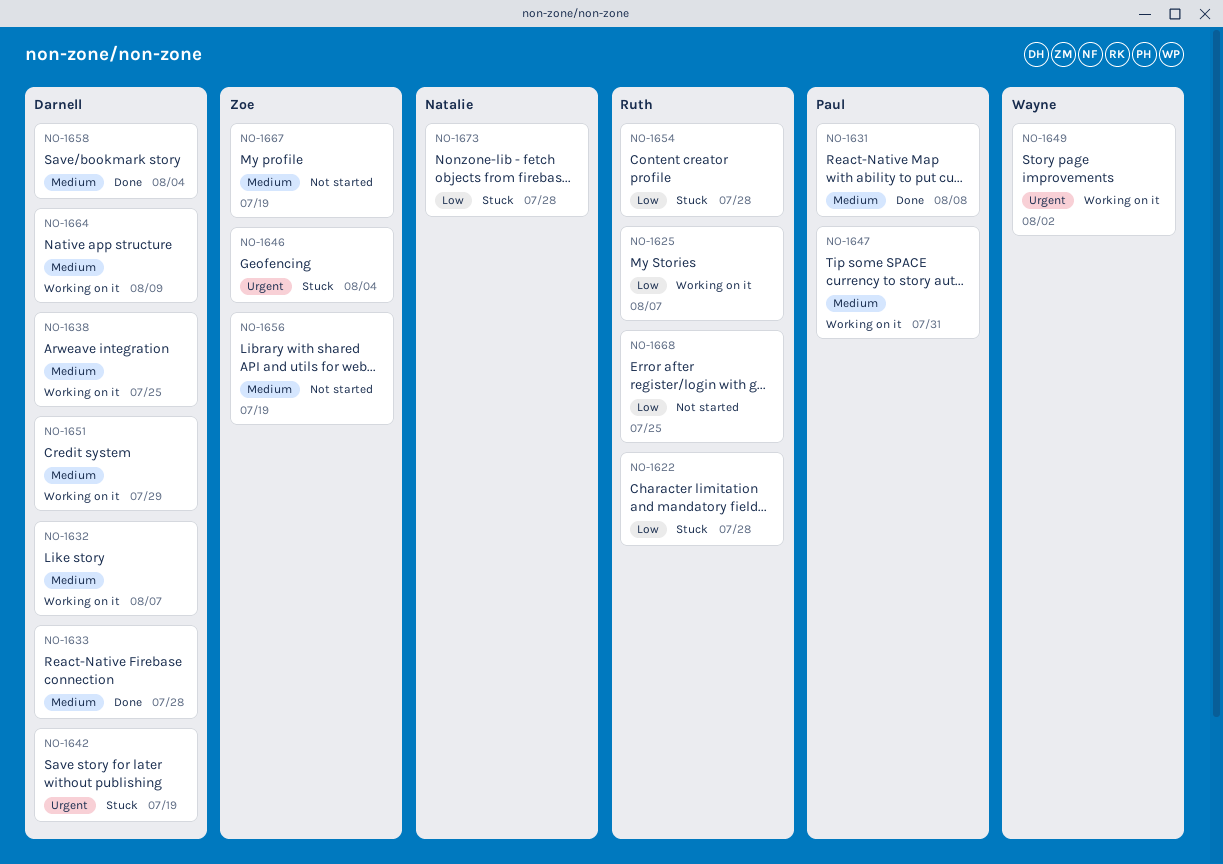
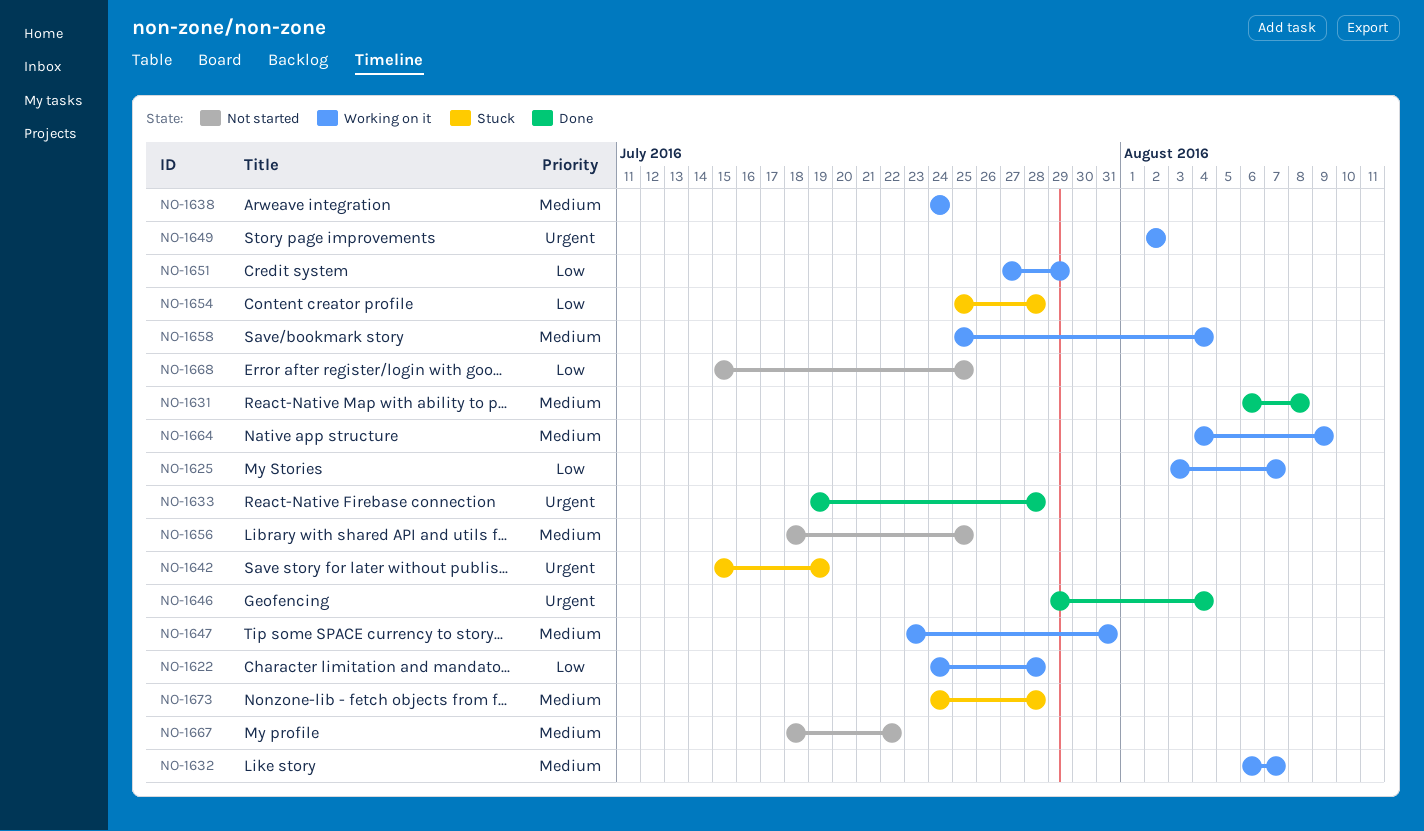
NO-1622, status: Stuck -> Working on it
NO-1633, priority: Medium -> Urgent
NO-1638, due: Jul 25 -> Jul 24
NO-1646, status: Stuck -> Done
NO-1651, priority: Medium -> Low
NO-1656, due: Jul 19 -> Jul 25
NO-1658, status: Done -> Working on it
NO-1667, due: Jul 19 -> Jul 22
NO-1673, priority: Low -> Medium

